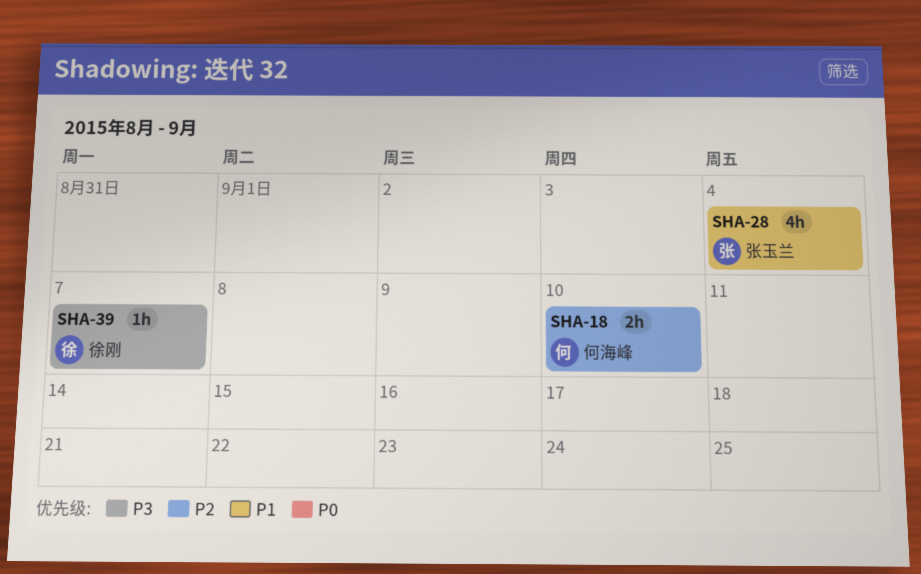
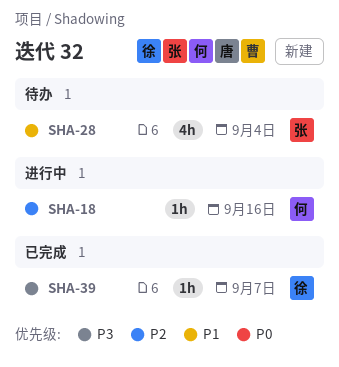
SHA-18, estimate: 2h -> 1h
SHA-18, due: Sep 10 -> Sep 16

